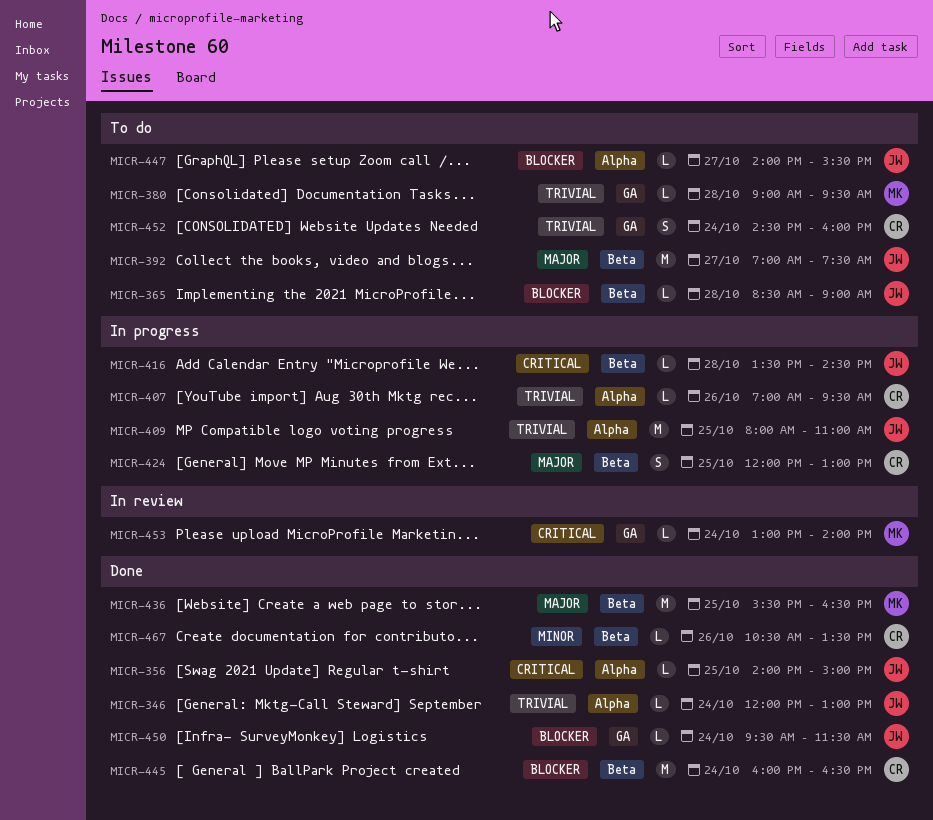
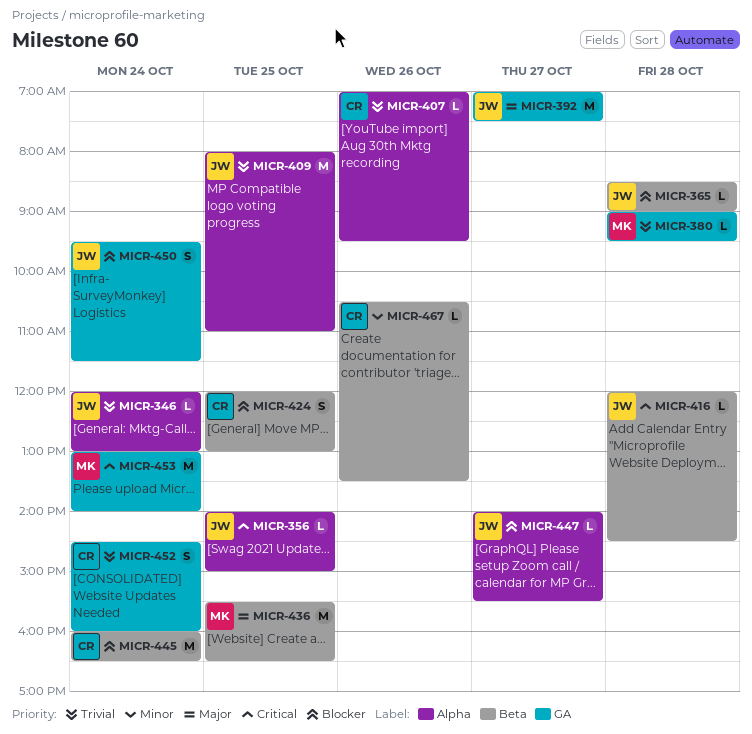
MICR-392, label: Beta -> GA
MICR-416, begins: 13:30 -> 12:00
MICR-424, priority: Major -> Blocker
MICR-450, estimate: L -> S
MICR-453, estimate: L -> M

